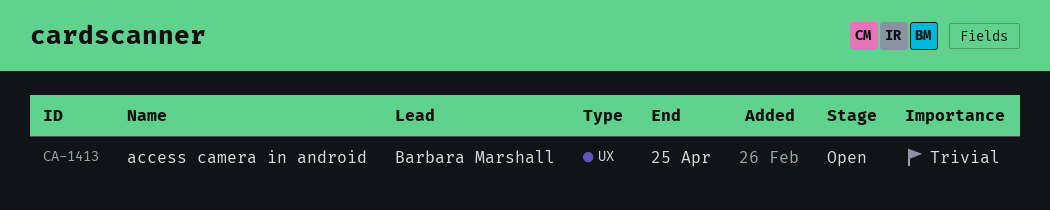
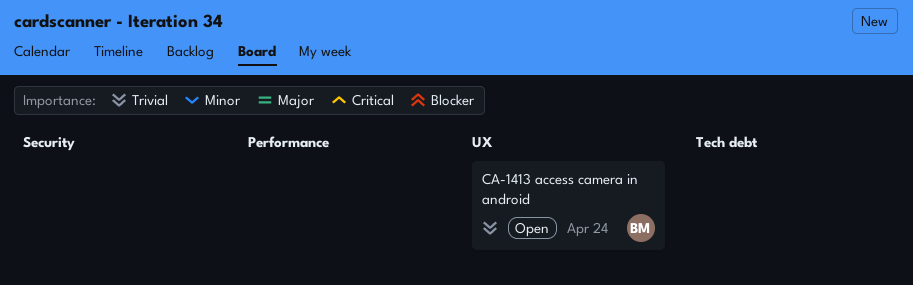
CA-1413, due: Apr 25 -> Apr 24

